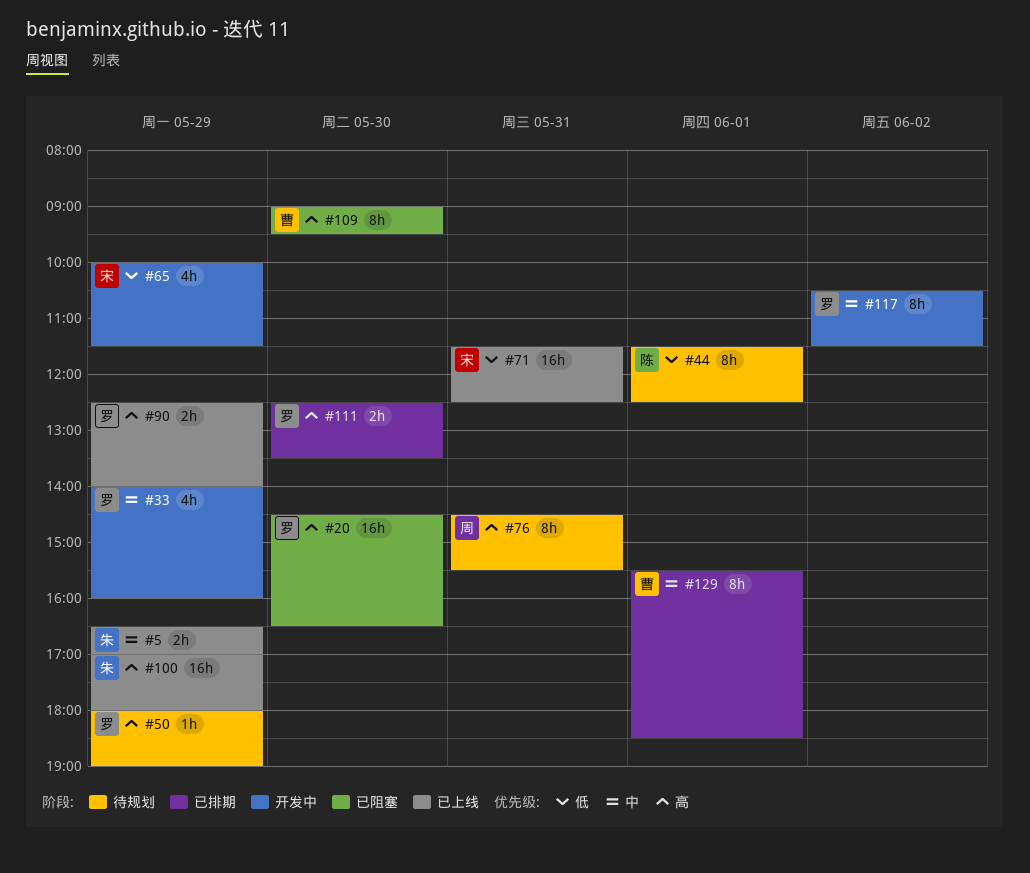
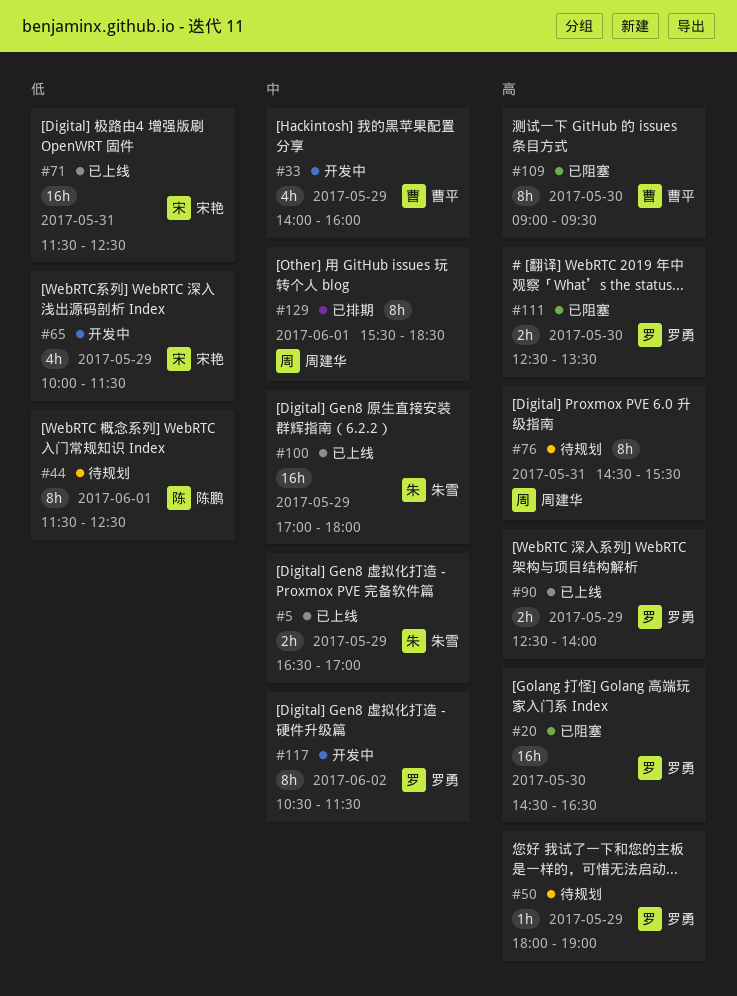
#33, owner: 罗勇 -> 曹平
#100, priority: 高 -> 中
#111, status: 已排期 -> 已阻塞
#129, owner: 曹平 -> 周建华

